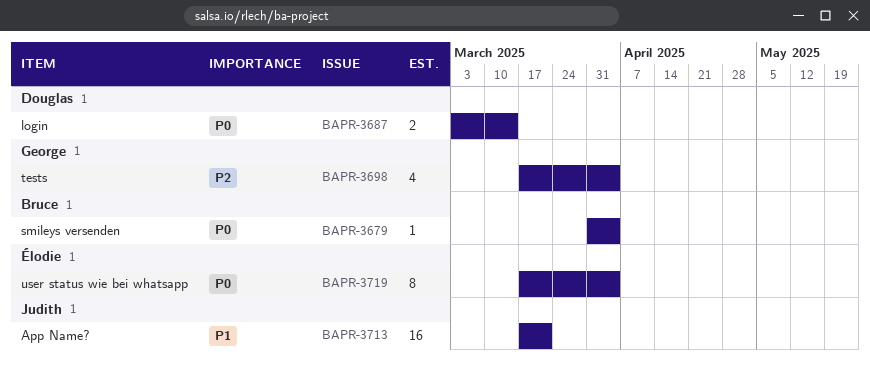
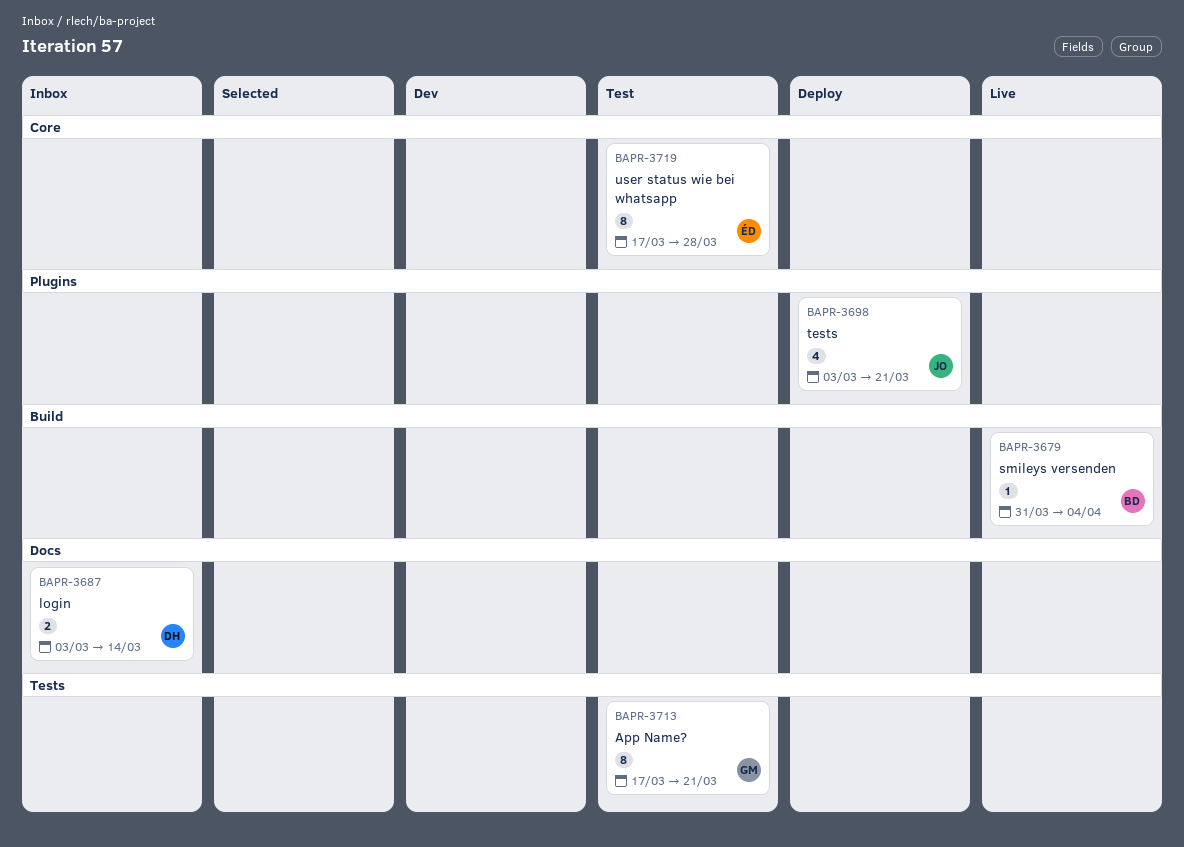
BAPR-3698, owner: George -> Judith
BAPR-3698, start: Mar 17 -> Mar 3
BAPR-3698, due: Apr 4 -> Mar 21
BAPR-3713, owner: Judith -> George
BAPR-3713, estimate: 16 -> 8
BAPR-3719, due: Apr 4 -> Mar 28

